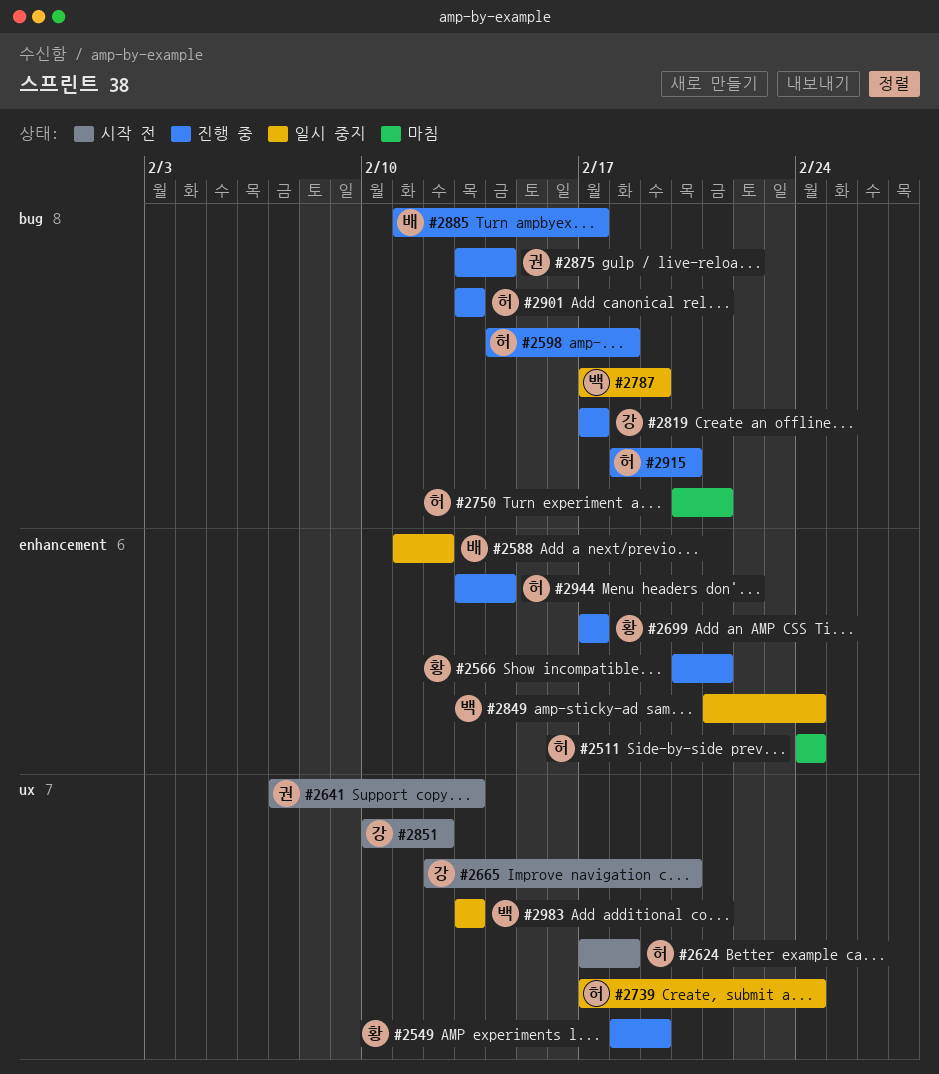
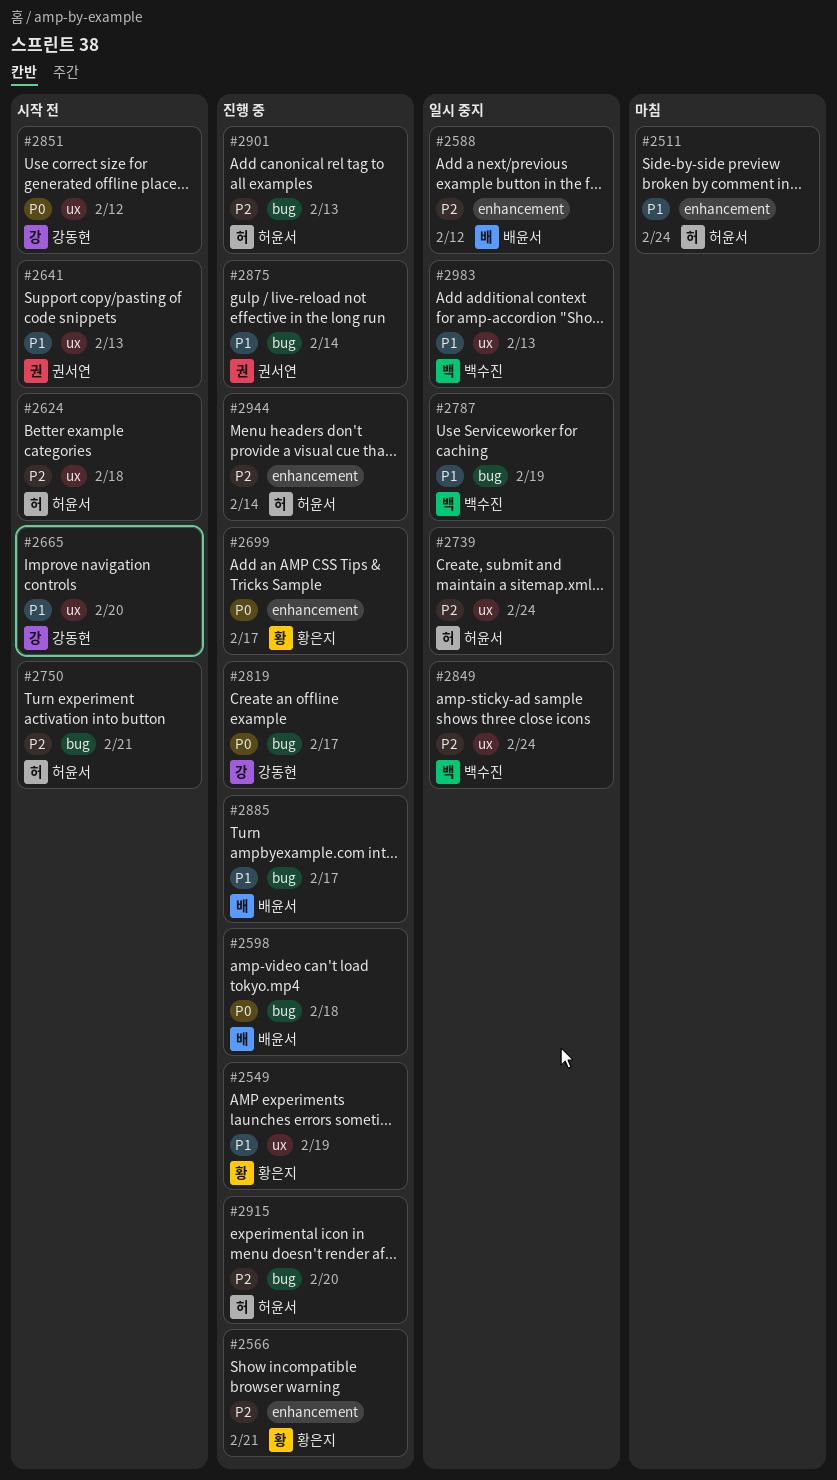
#2598, owner: 허윤서 -> 배윤서
#2750, status: 마침 -> 시작 전
#2849, label: enhancement -> ux

